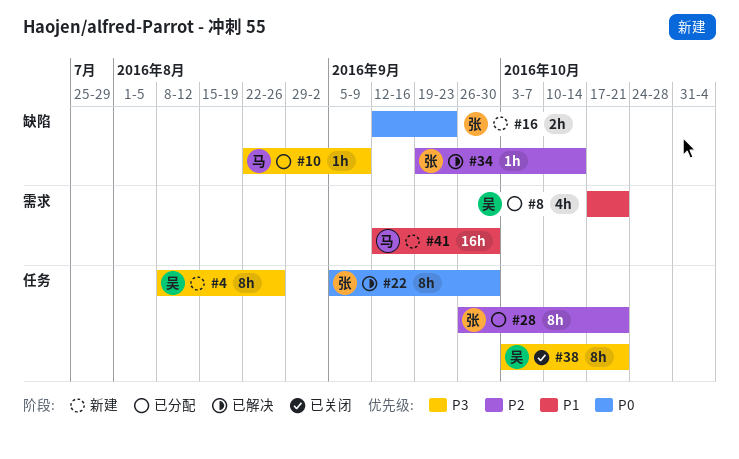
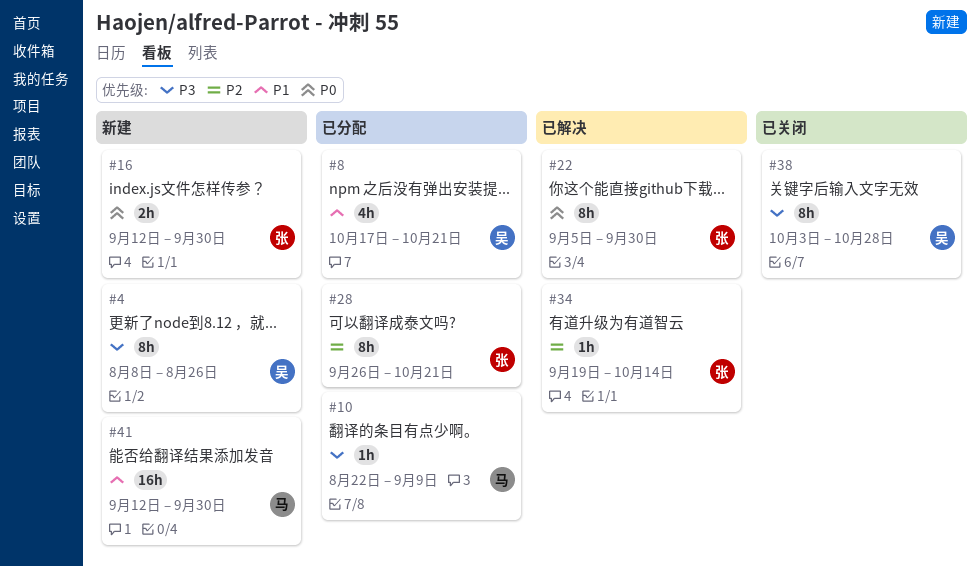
#16, due: Sep 23 -> Sep 30
#38, due: Oct 21 -> Oct 28

